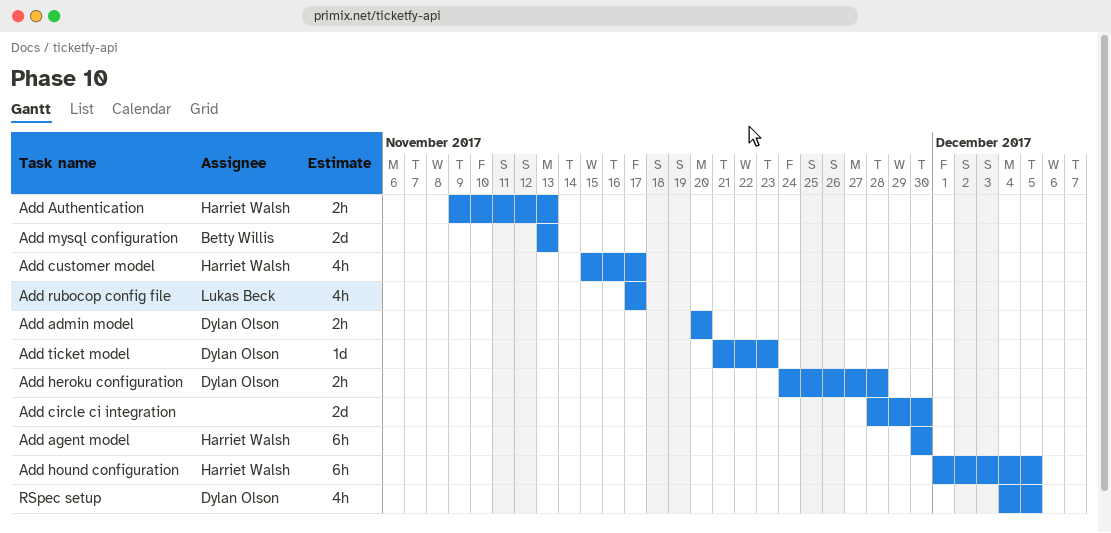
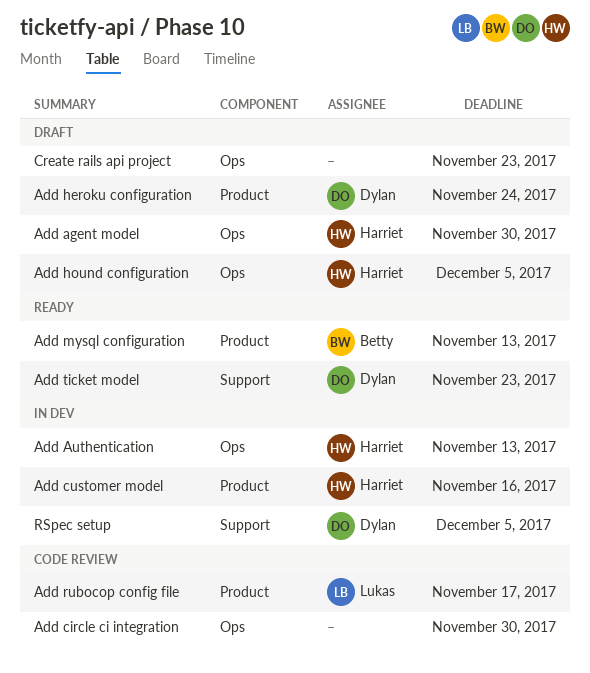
Add admin model: present -> none
Add customer model, due: Nov 17 -> Nov 16
Add heroku configuration, due: Nov 28 -> Nov 24
Create rails api project: none -> present

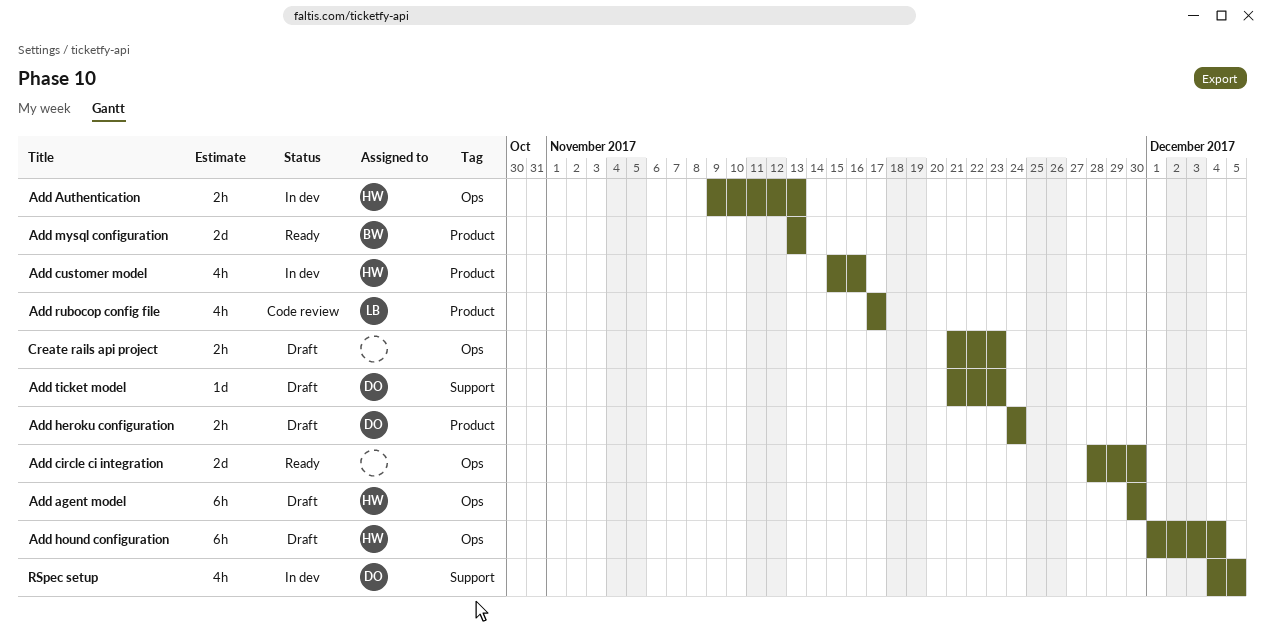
Add circle ci integration, status: Code review -> Ready
Add hound configuration, due: Dec 5 -> Dec 4
Add ticket model, status: Ready -> Draft

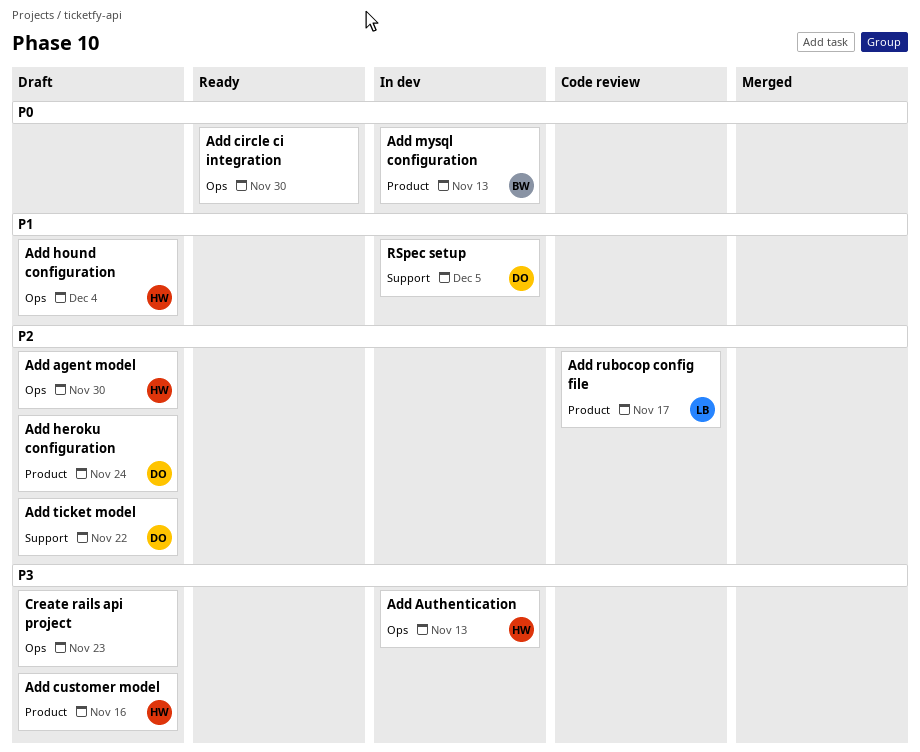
Add customer model, status: In dev -> Draft
Add mysql configuration, status: Ready -> In dev
Add ticket model, due: Nov 23 -> Nov 22

